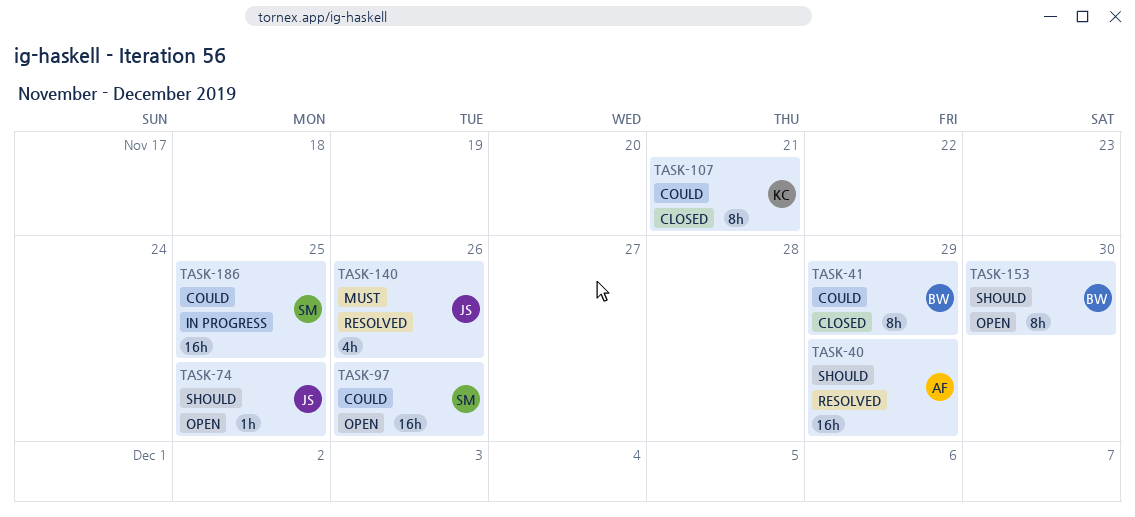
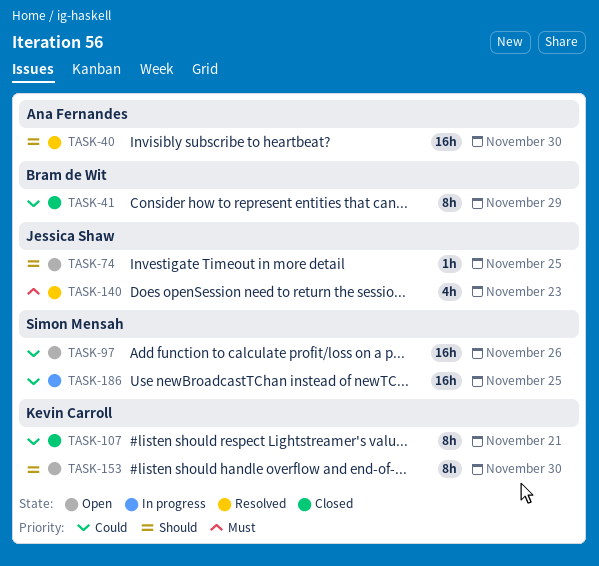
TASK-40, due: Nov 29 -> Nov 30
TASK-140, due: Nov 26 -> Nov 23
TASK-153, owner: Bram de Wit -> Kevin Carroll

